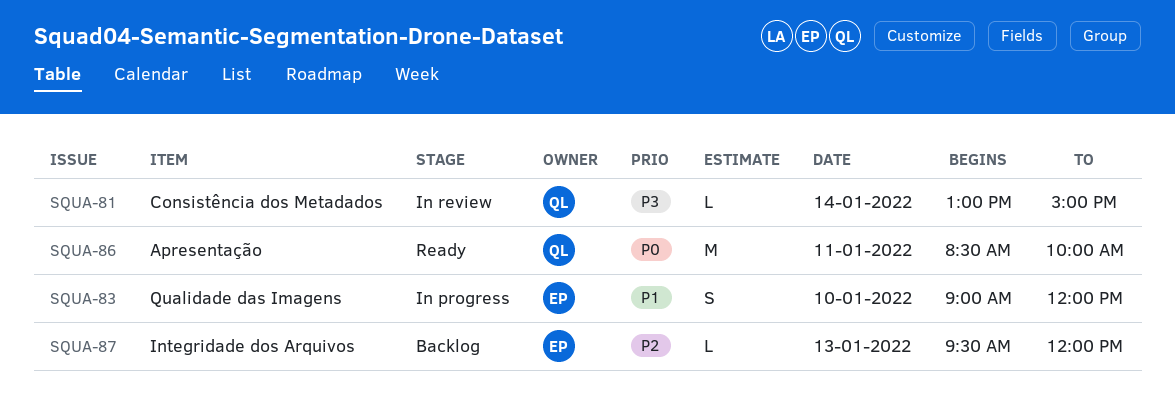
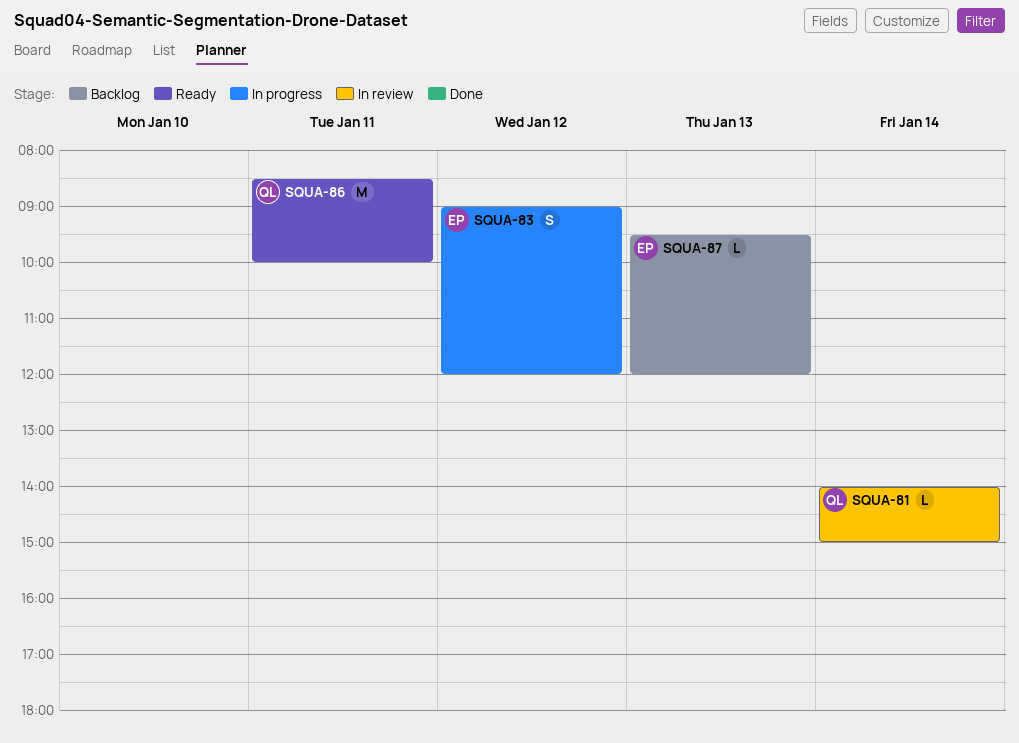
SQUA-81, begins: 13:00 -> 14:00
SQUA-83, day: Jan 10 -> Jan 12

